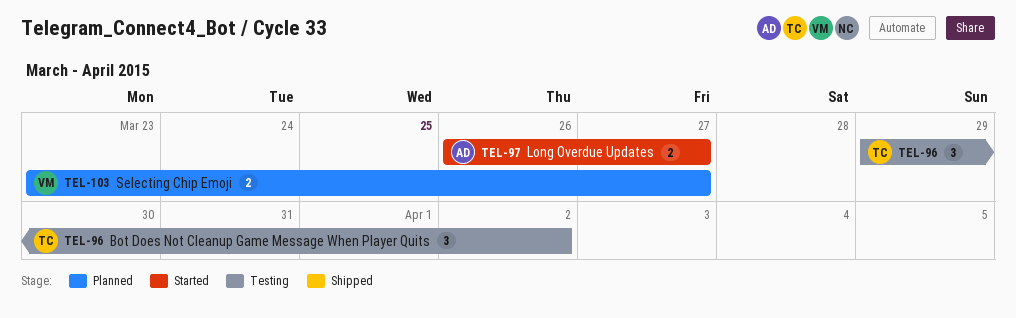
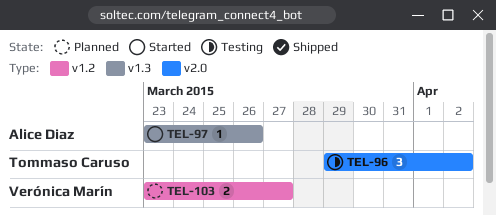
TEL-97, estimate: 2 -> 1
TEL-97, start: Mar 26 -> Mar 23
TEL-97, due: Mar 27 -> Mar 26

